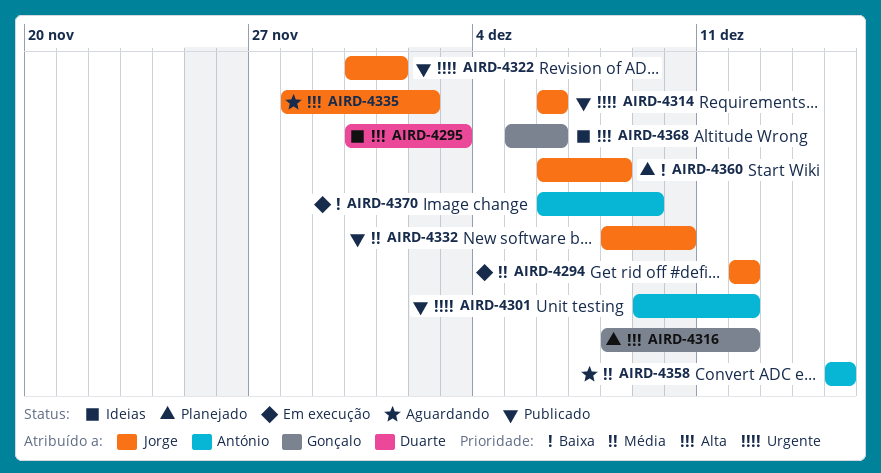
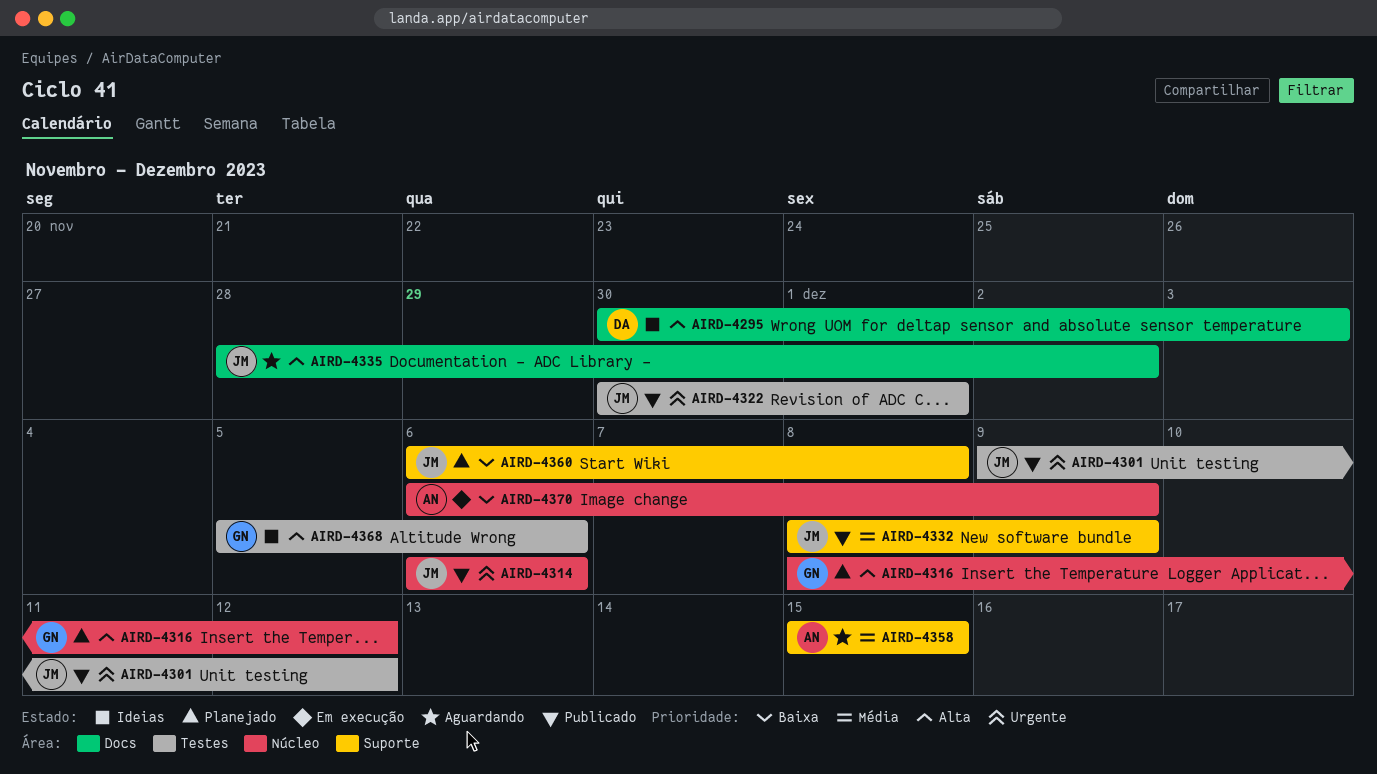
AIRD-4294: present -> none
AIRD-4301, owner: António -> Jorge
AIRD-4332, due: Dec 10 -> Dec 9

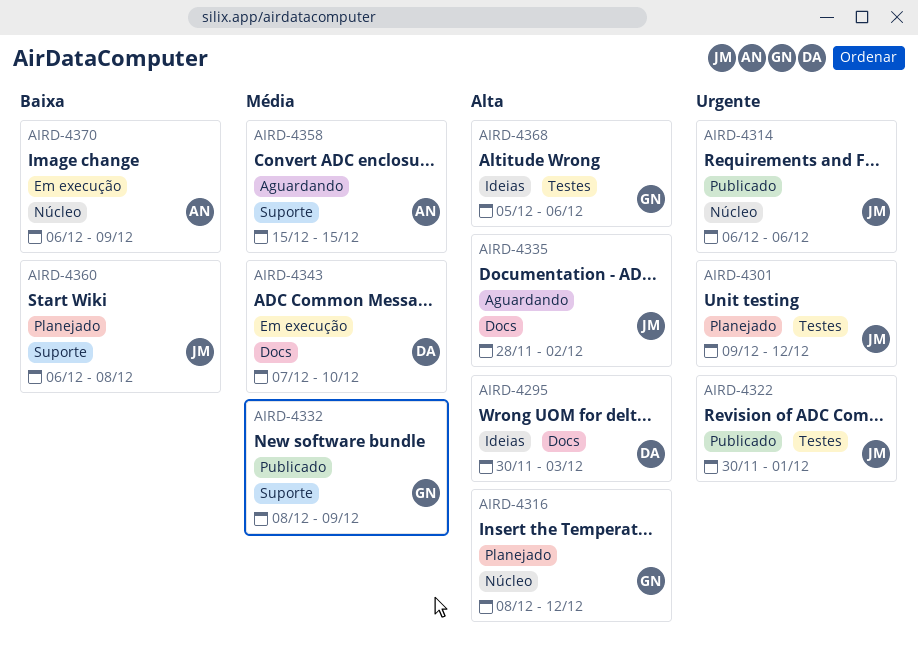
AIRD-4301, status: Publicado -> Planejado
AIRD-4332, owner: JM -> GN
AIRD-4343: none -> present

